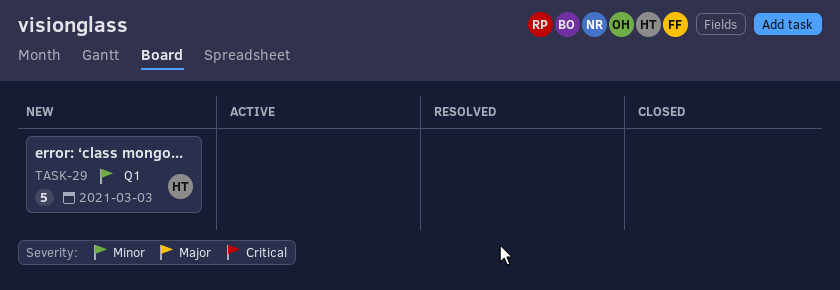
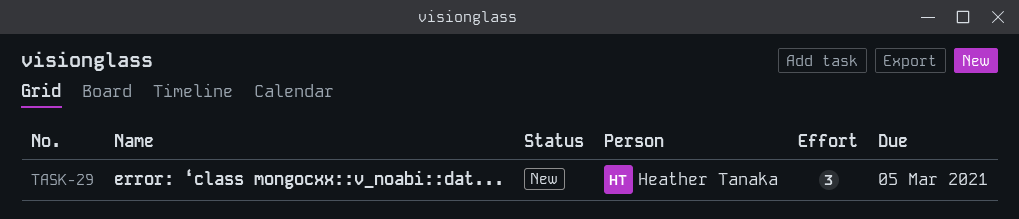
TASK-29, estimate: 5 -> 3
TASK-29, due: Mar 3 -> Mar 5

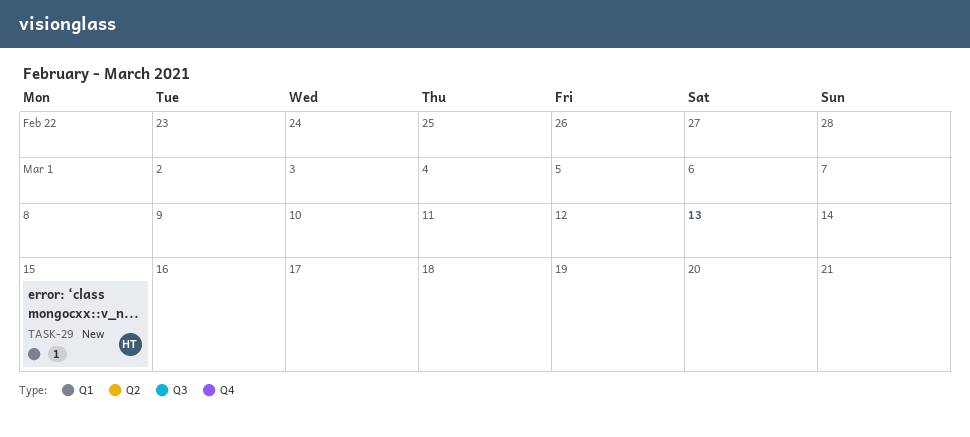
TASK-29, estimate: 3 -> 1
TASK-29, due: Mar 5 -> Mar 15

